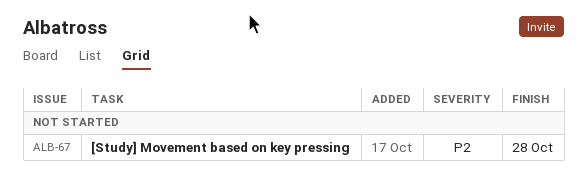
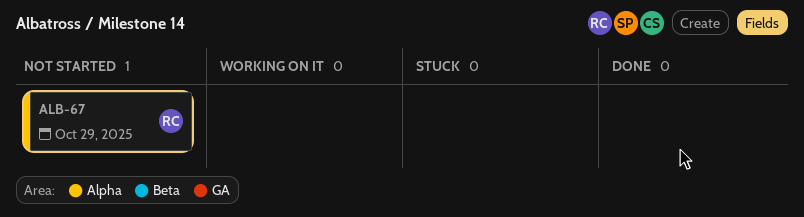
ALB-67, due: Oct 28 -> Oct 29

